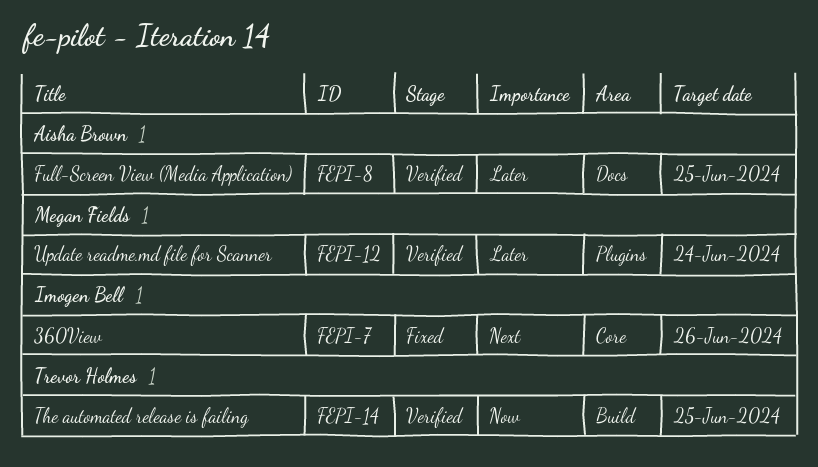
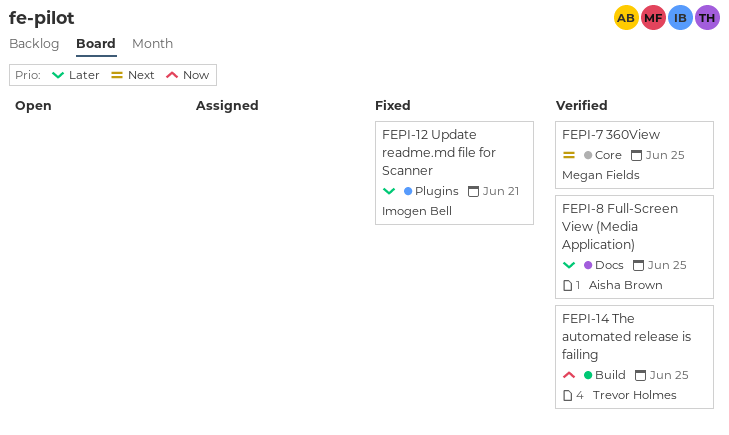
FEPI-7, status: Fixed -> Verified
FEPI-7, owner: Imogen Bell -> Megan Fields
FEPI-7, due: Jun 26 -> Jun 25
FEPI-12, status: Verified -> Fixed
FEPI-12, owner: Megan Fields -> Imogen Bell
FEPI-12, due: Jun 24 -> Jun 21

